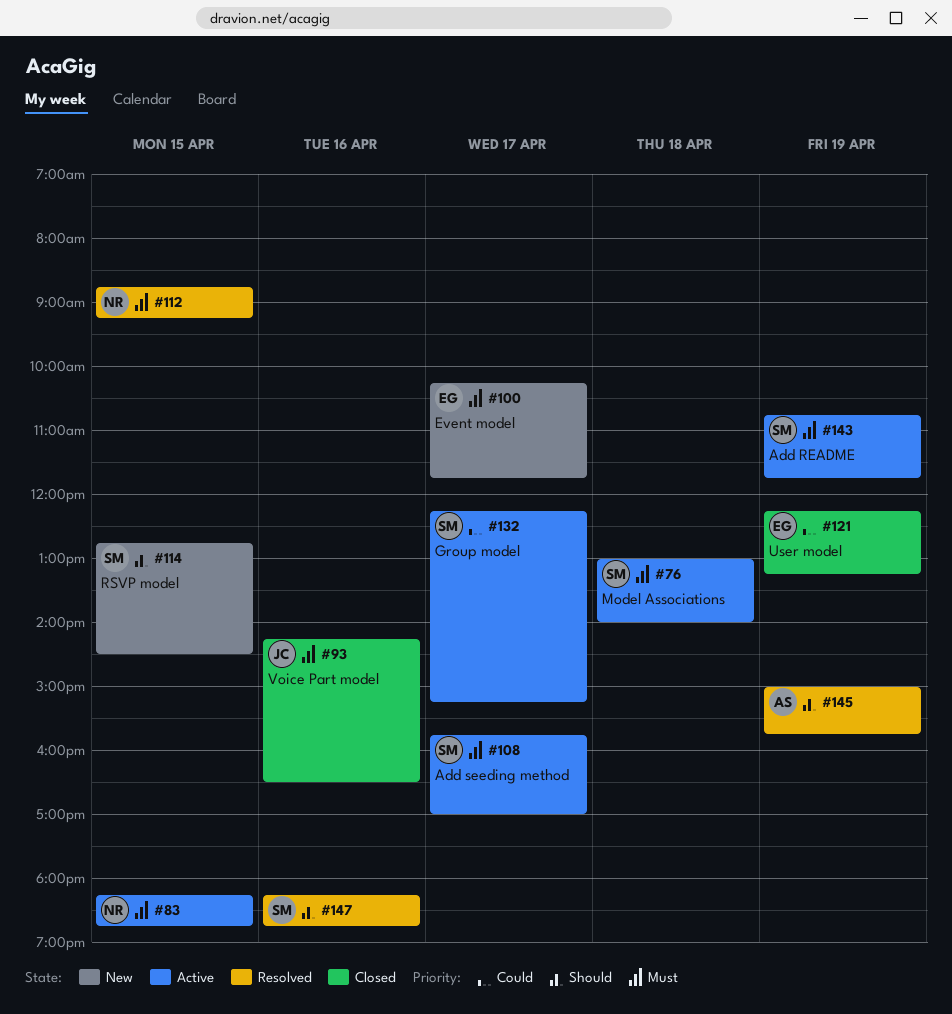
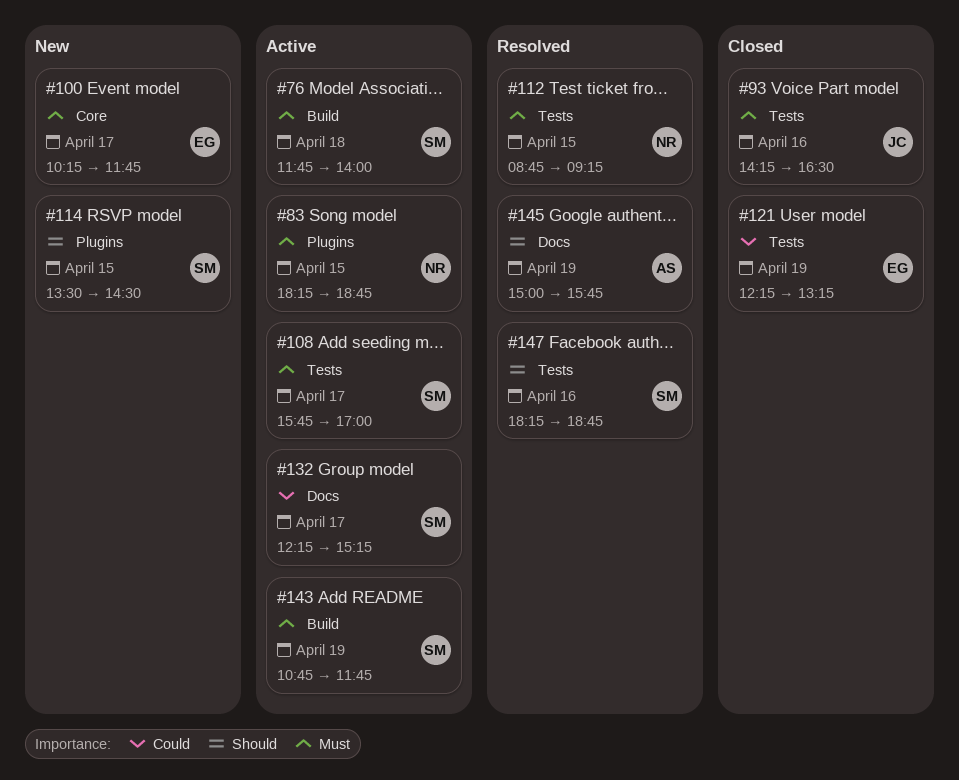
#76, begins: 13:00 -> 11:45
#114, begins: 12:45 -> 13:30

